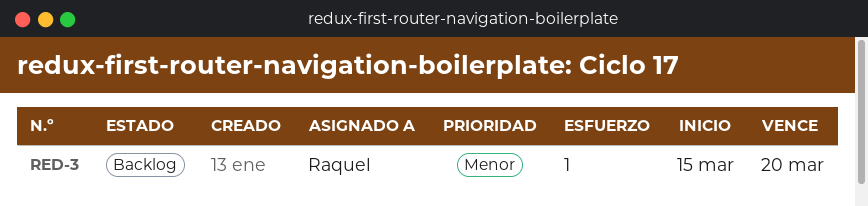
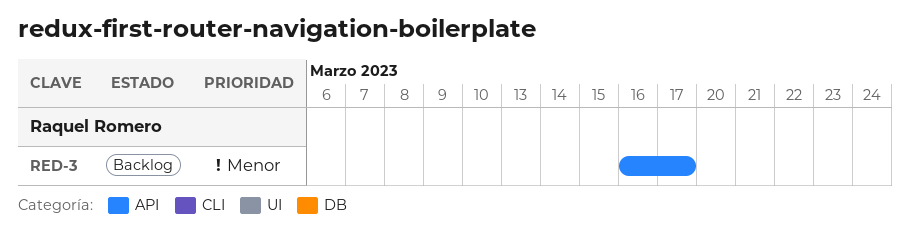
RED-3, start: Mar 15 -> Mar 16
RED-3, due: Mar 20 -> Mar 17

